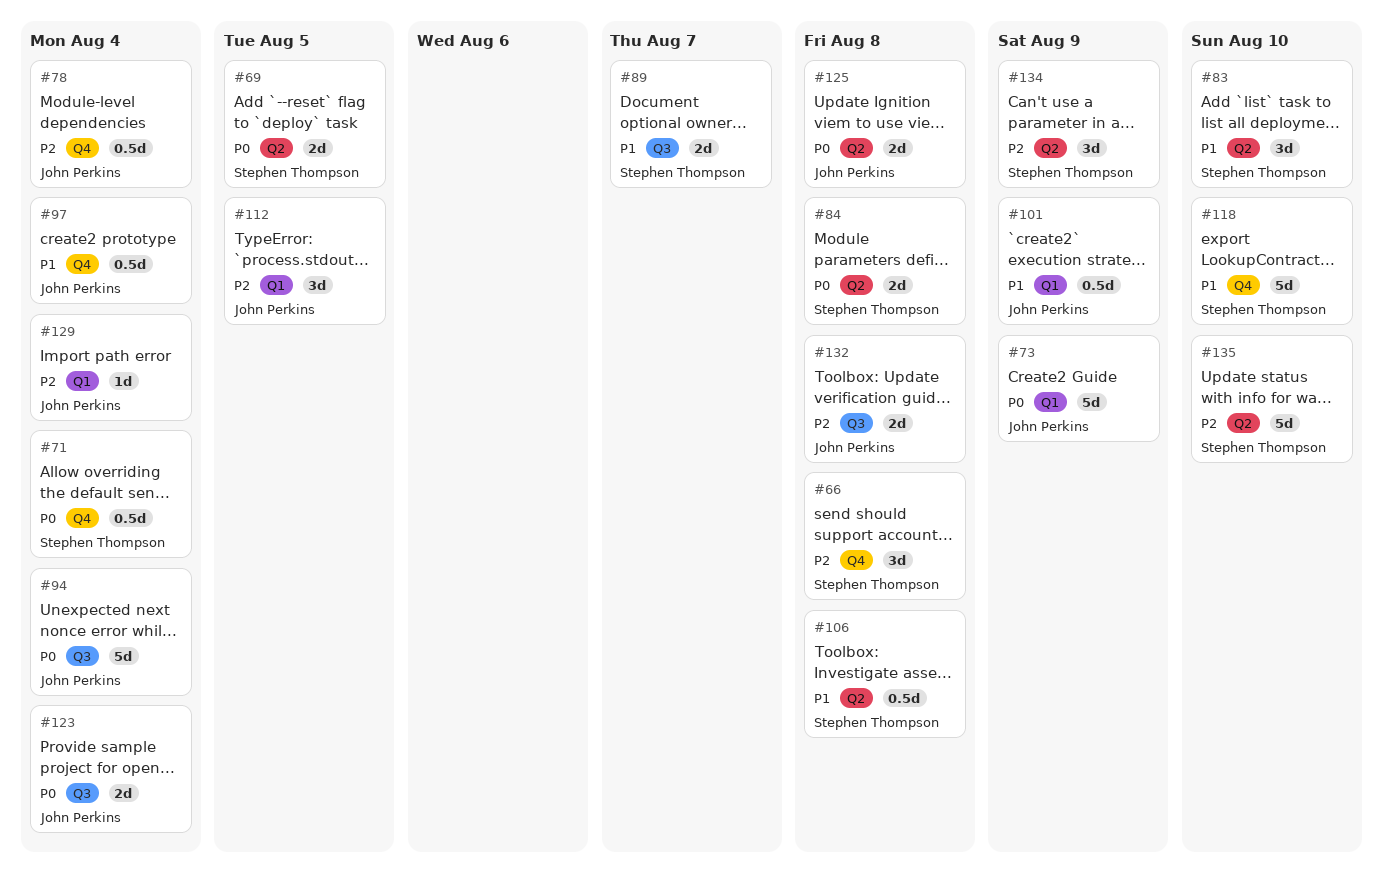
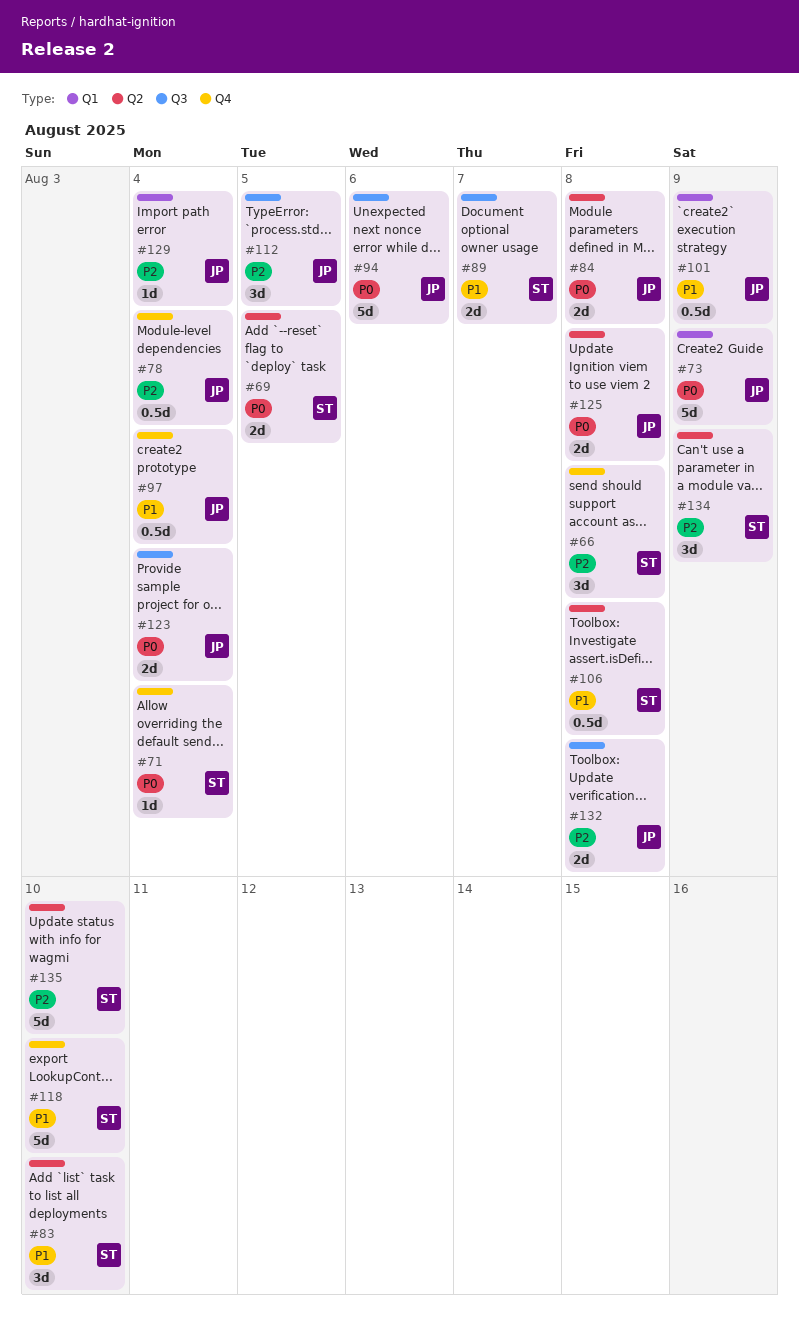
#71, estimate: 0.5d -> 1d
#84, owner: Stephen Thompson -> John Perkins
#94, due: Aug 4 -> Aug 6
#112, label: Q1 -> Q3

